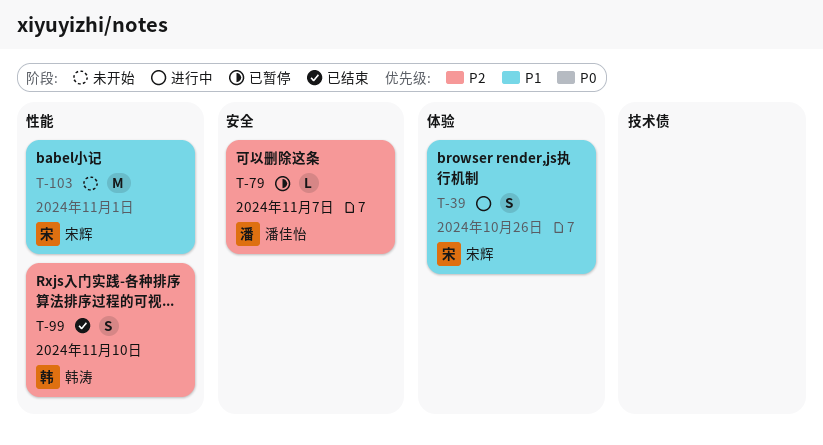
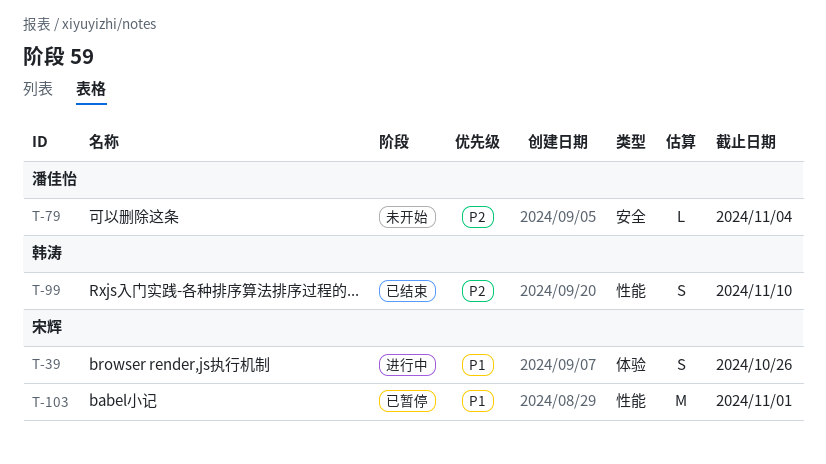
T-79, status: 已暂停 -> 未开始
T-79, due: Nov 7 -> Nov 4
T-103, status: 未开始 -> 已暂停

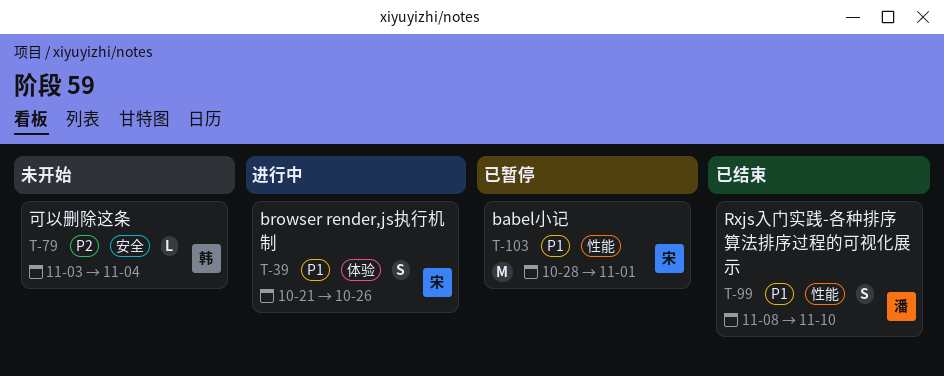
T-79, owner: 潘佳怡 -> 韩涛
T-99, owner: 韩涛 -> 潘佳怡
T-99, priority: P2 -> P1

